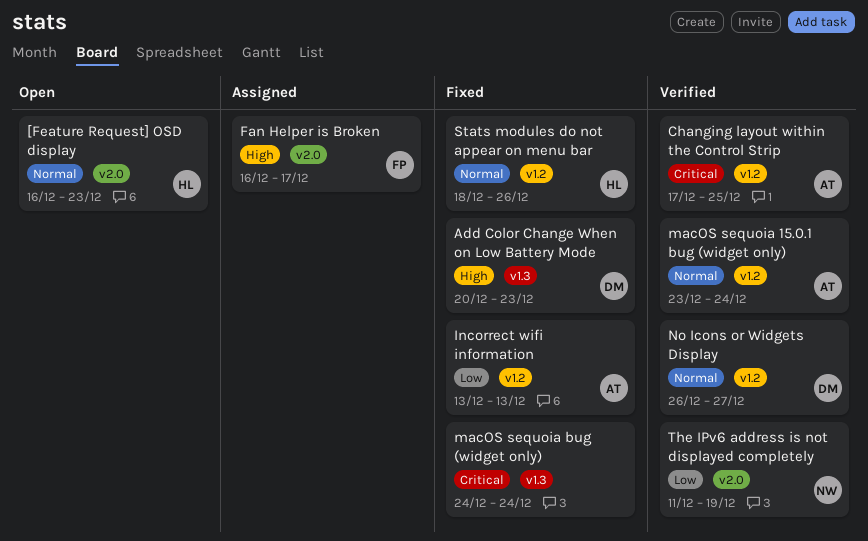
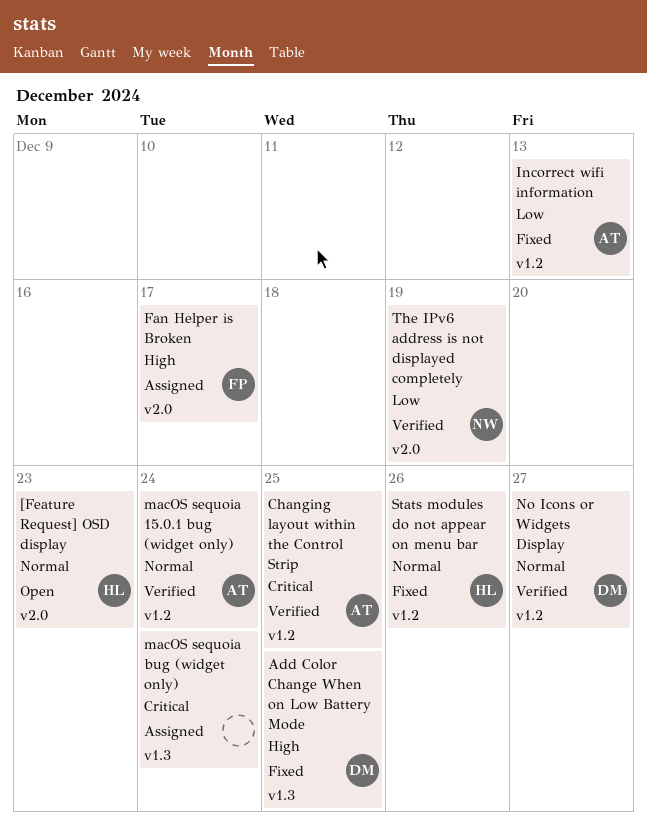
Add Color Change When on Low Battery Mode, due: Dec 23 -> Dec 25
macOS sequoia bug (widget only), status: Fixed -> Assigned

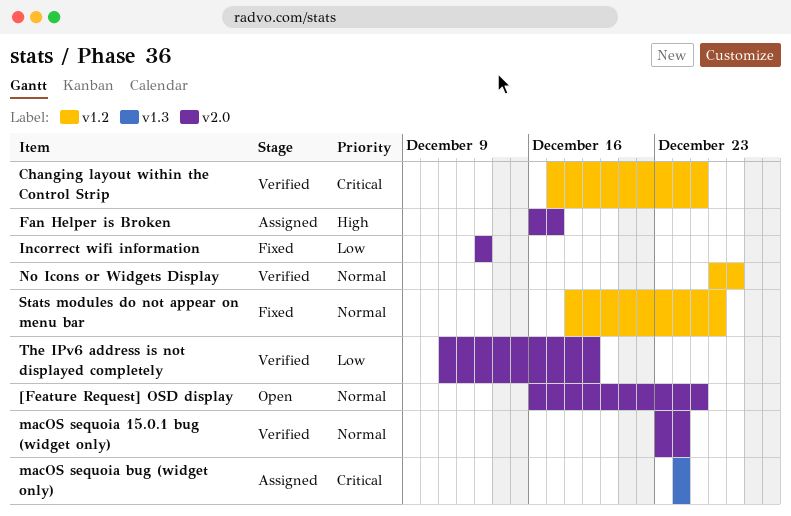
[Feature Request] OSD display, due: Dec 23 -> Dec 25
Add Color Change When on Low Battery Mode: present -> none
Incorrect wifi information, label: v1.2 -> v2.0
macOS sequoia 15.0.1 bug (widget only), label: v1.2 -> v2.0

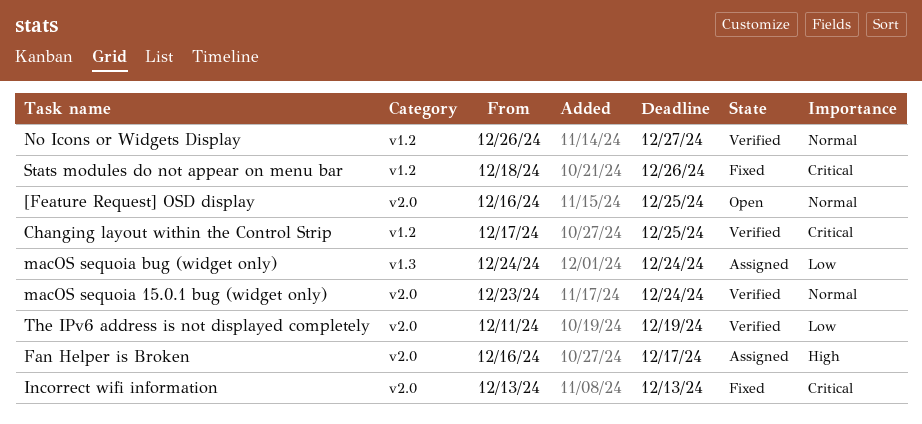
Incorrect wifi information, priority: Low -> Critical
macOS sequoia bug (widget only), priority: Critical -> Low
Stats modules do not appear on menu bar, priority: Normal -> Critical

